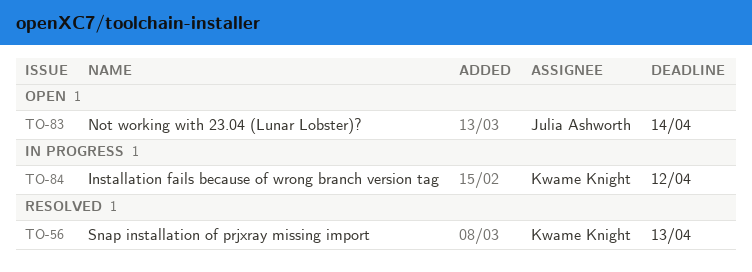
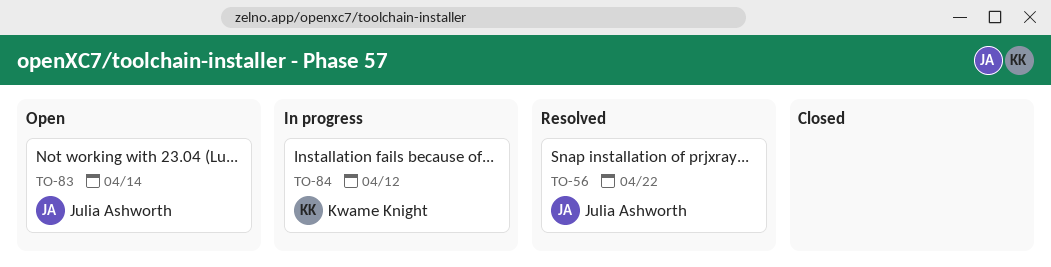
TO-56, owner: Kwame Knight -> Julia Ashworth
TO-56, due: Apr 13 -> Apr 22

